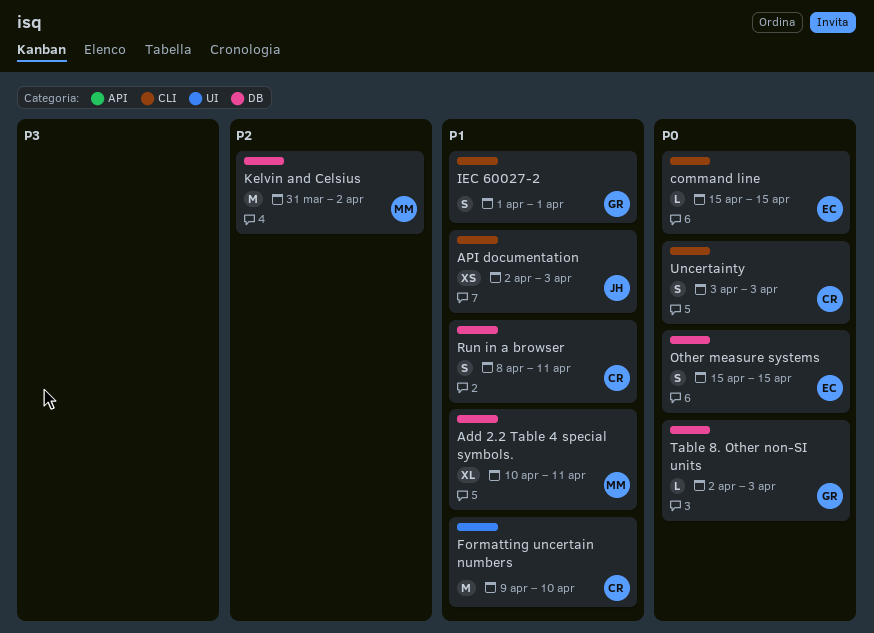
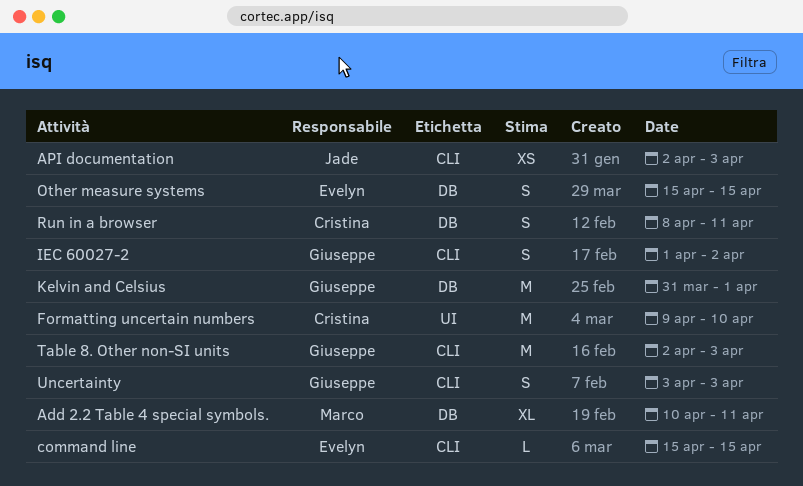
IEC 60027-2, due: Apr 1 -> Apr 2
Kelvin and Celsius, owner: Marco -> Giuseppe
Kelvin and Celsius, due: Apr 2 -> Apr 1
Table 8. Other non-SI units, label: DB -> CLI
Table 8. Other non-SI units, estimate: L -> M
Uncertainty, owner: Cristina -> Giuseppe

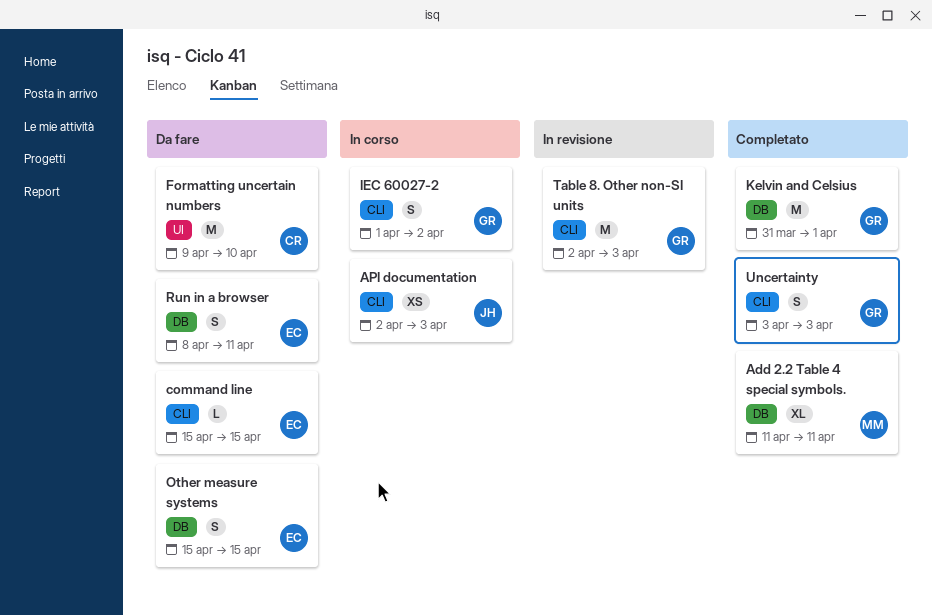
Add 2.2 Table 4 special symbols., start: Apr 10 -> Apr 11
Run in a browser, owner: Cristina -> Evelyn

